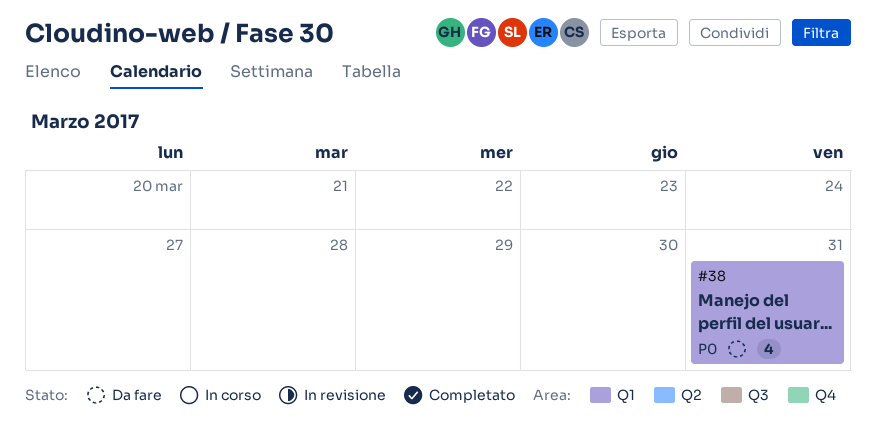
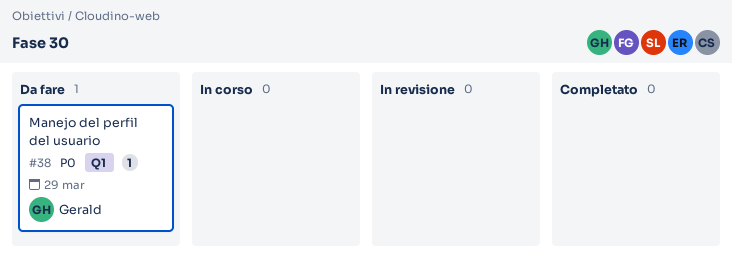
#38, estimate: 4 -> 1
#38, due: Mar 31 -> Mar 29

